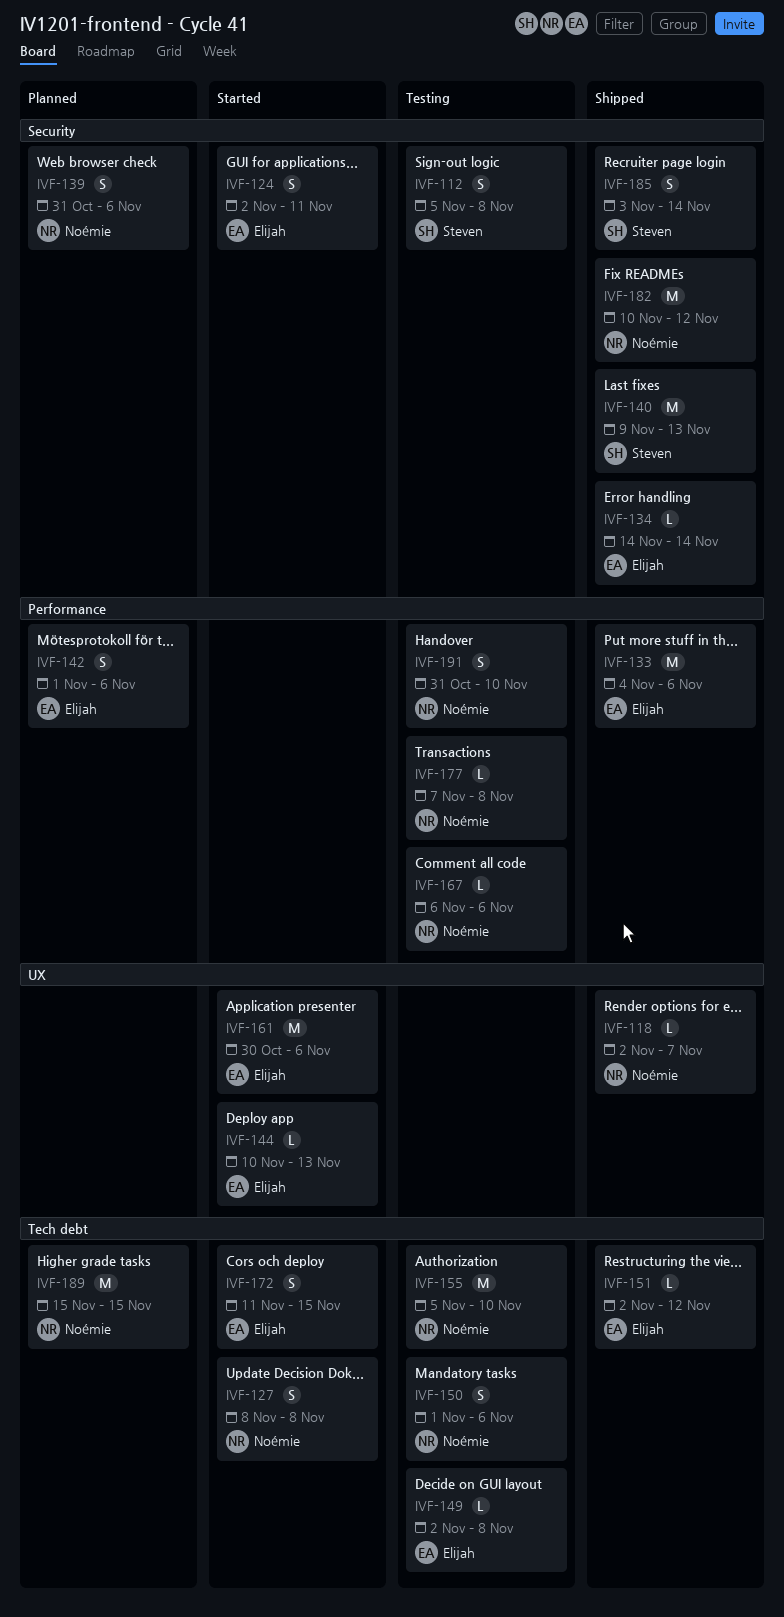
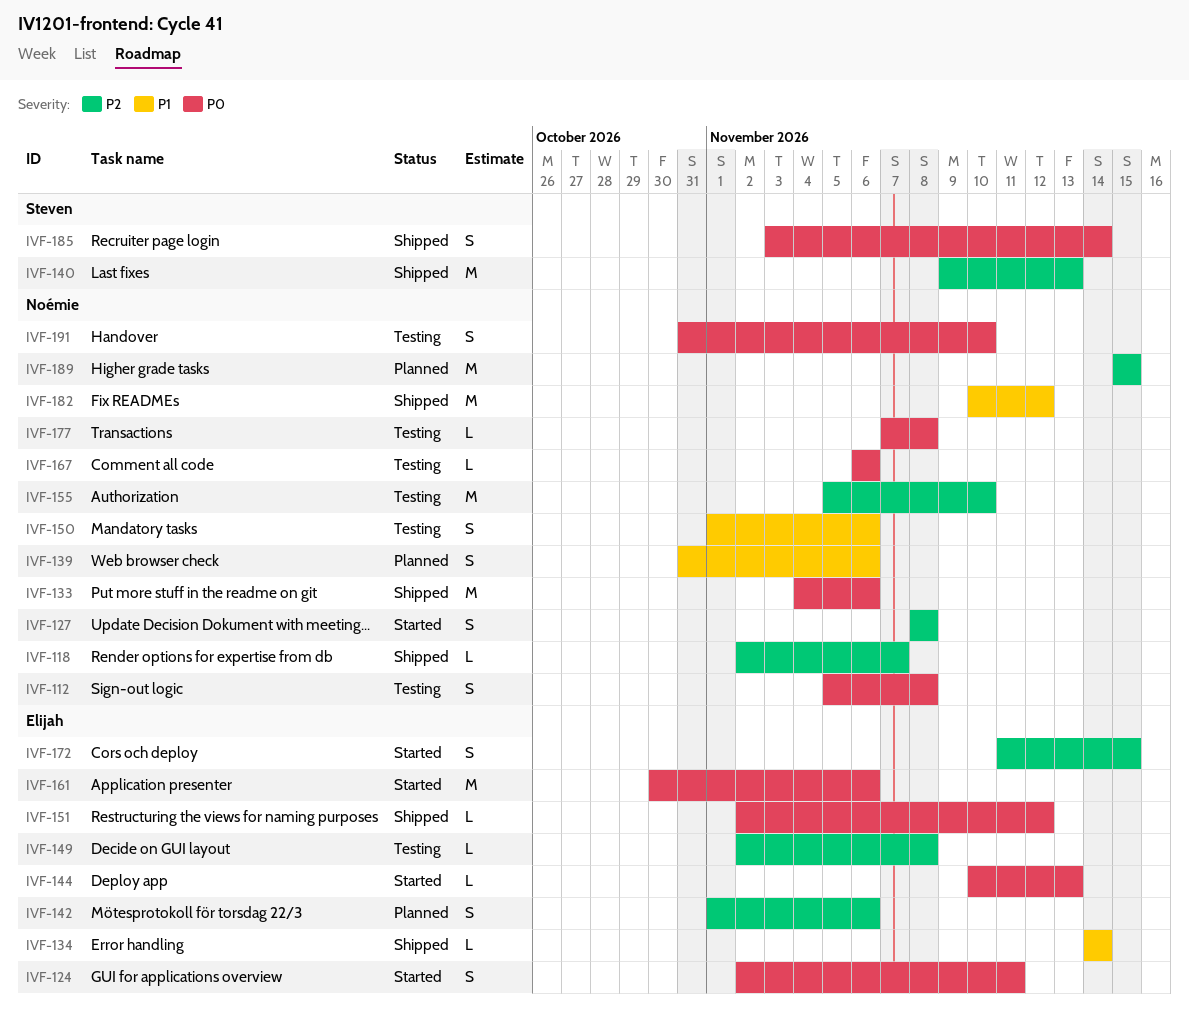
IVF-112, owner: Steven -> Noémie
IVF-133, owner: Elijah -> Noémie

